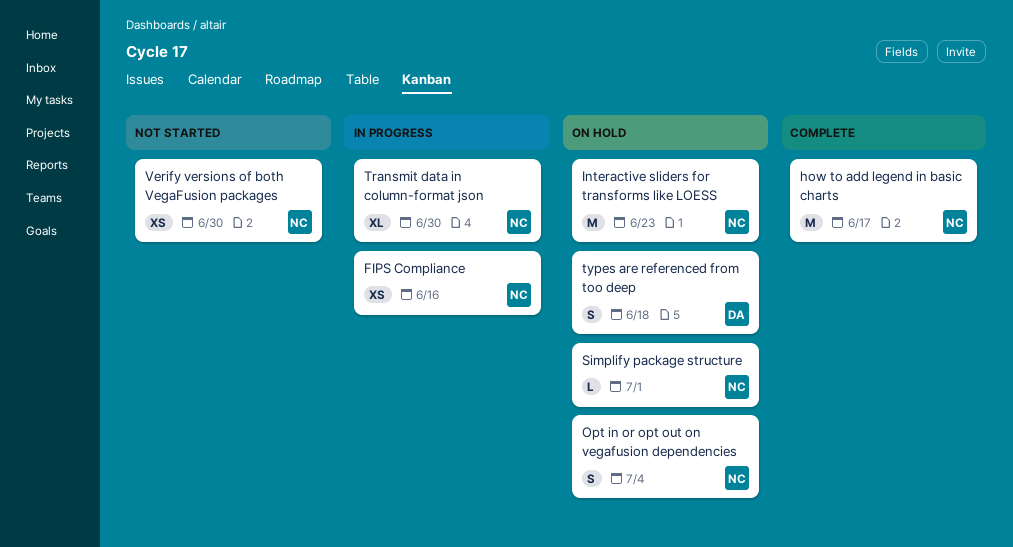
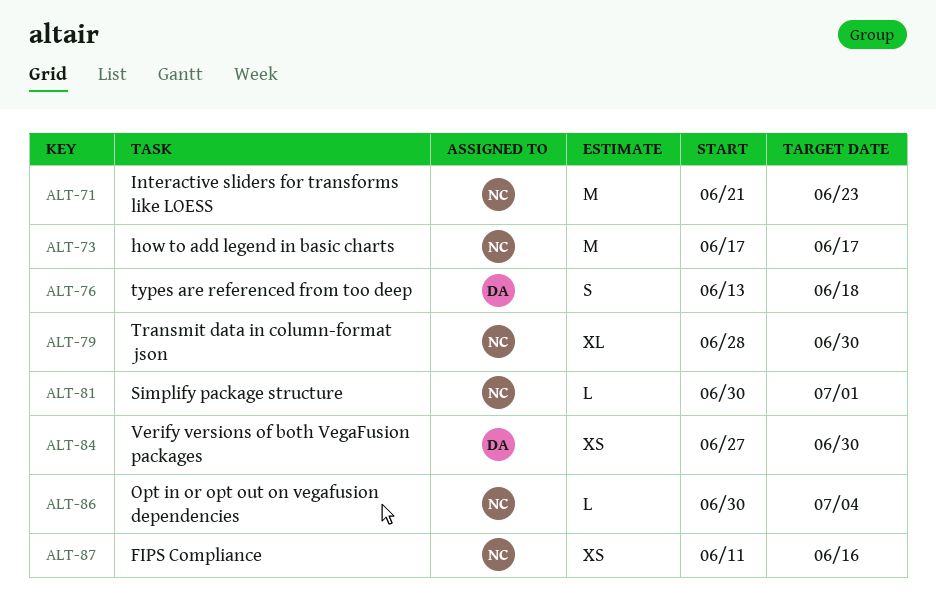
Opt in or opt out on vegafusion dependencies, estimate: S -> L
Verify versions of both VegaFusion packages, owner: NC -> DA

